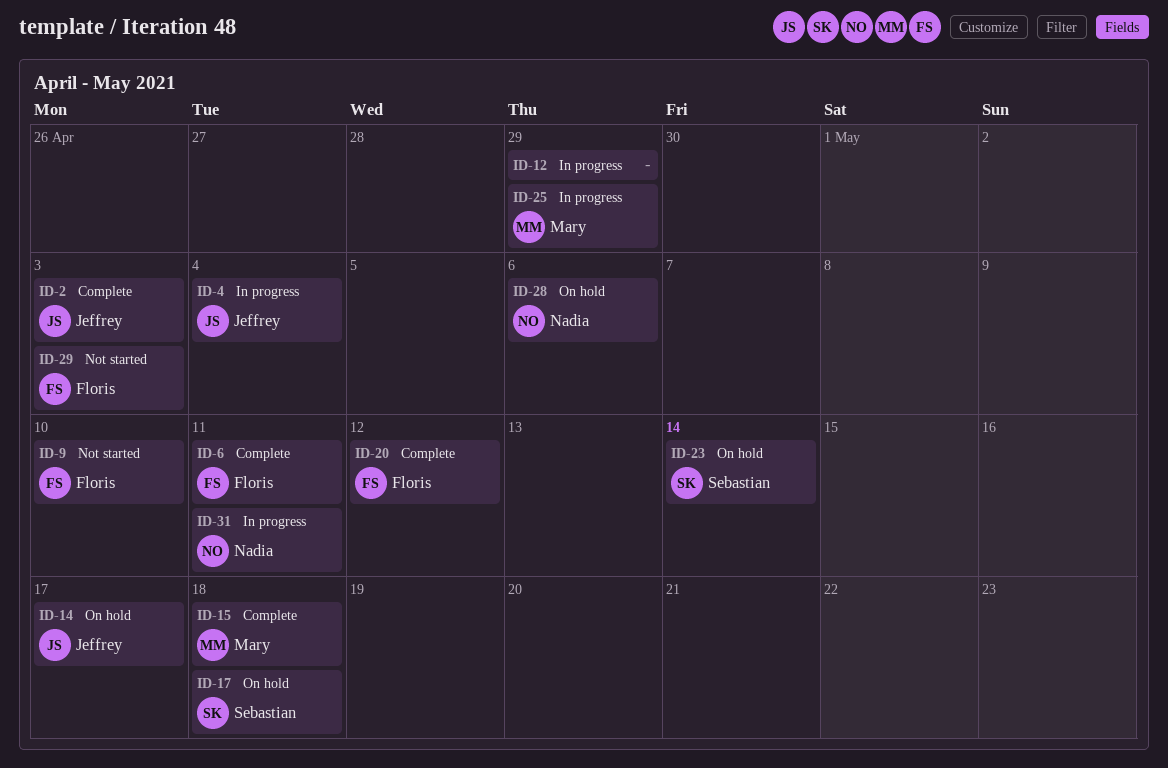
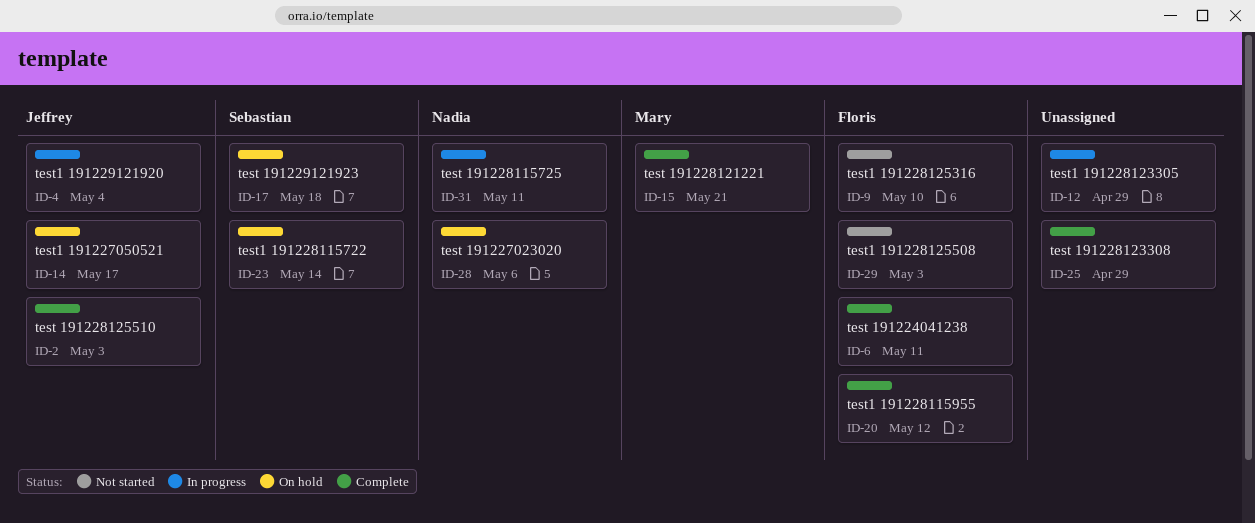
ID-15, due: May 18 -> May 21
ID-25, status: In progress -> Complete
ID-25, owner: Mary -> none

